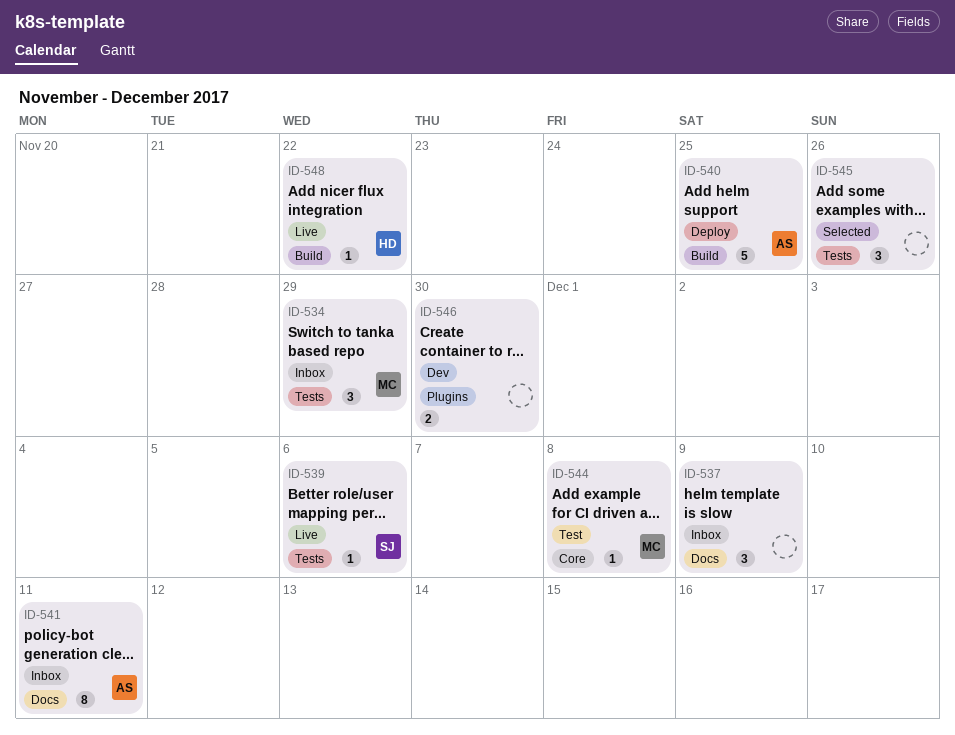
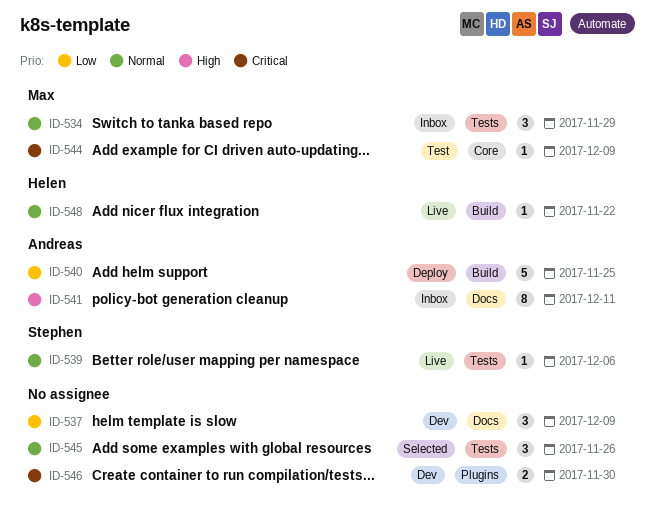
ID-537, status: Inbox -> Dev
ID-544, due: Dec 8 -> Dec 9

